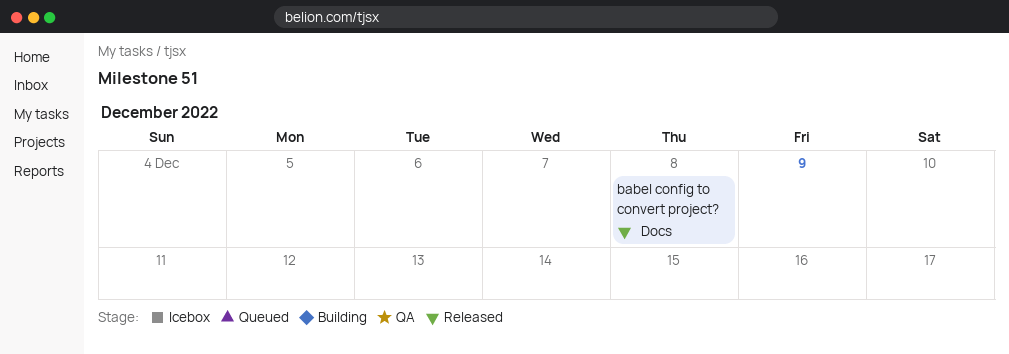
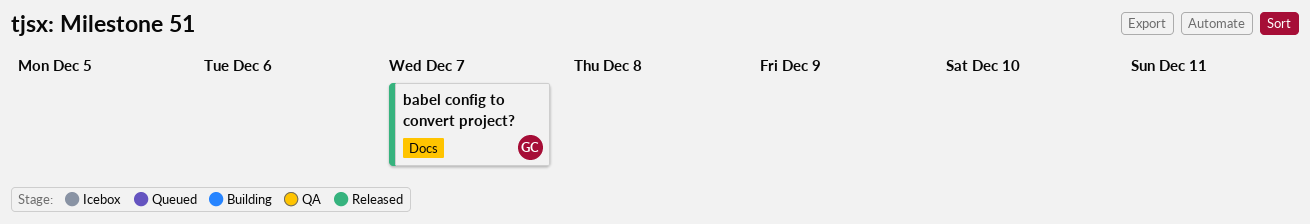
babel config to convert project?, due: Dec 8 -> Dec 7

